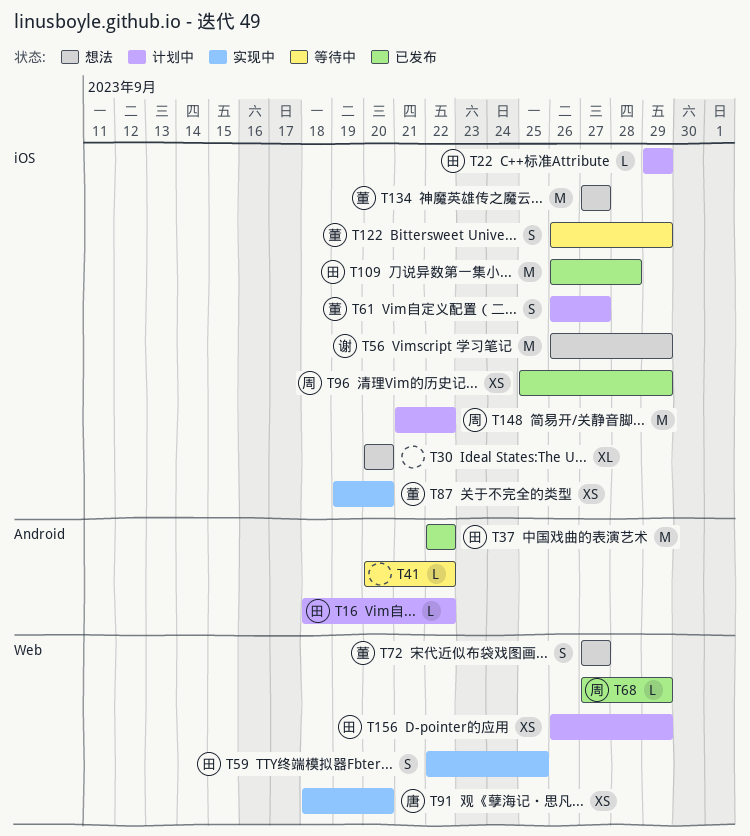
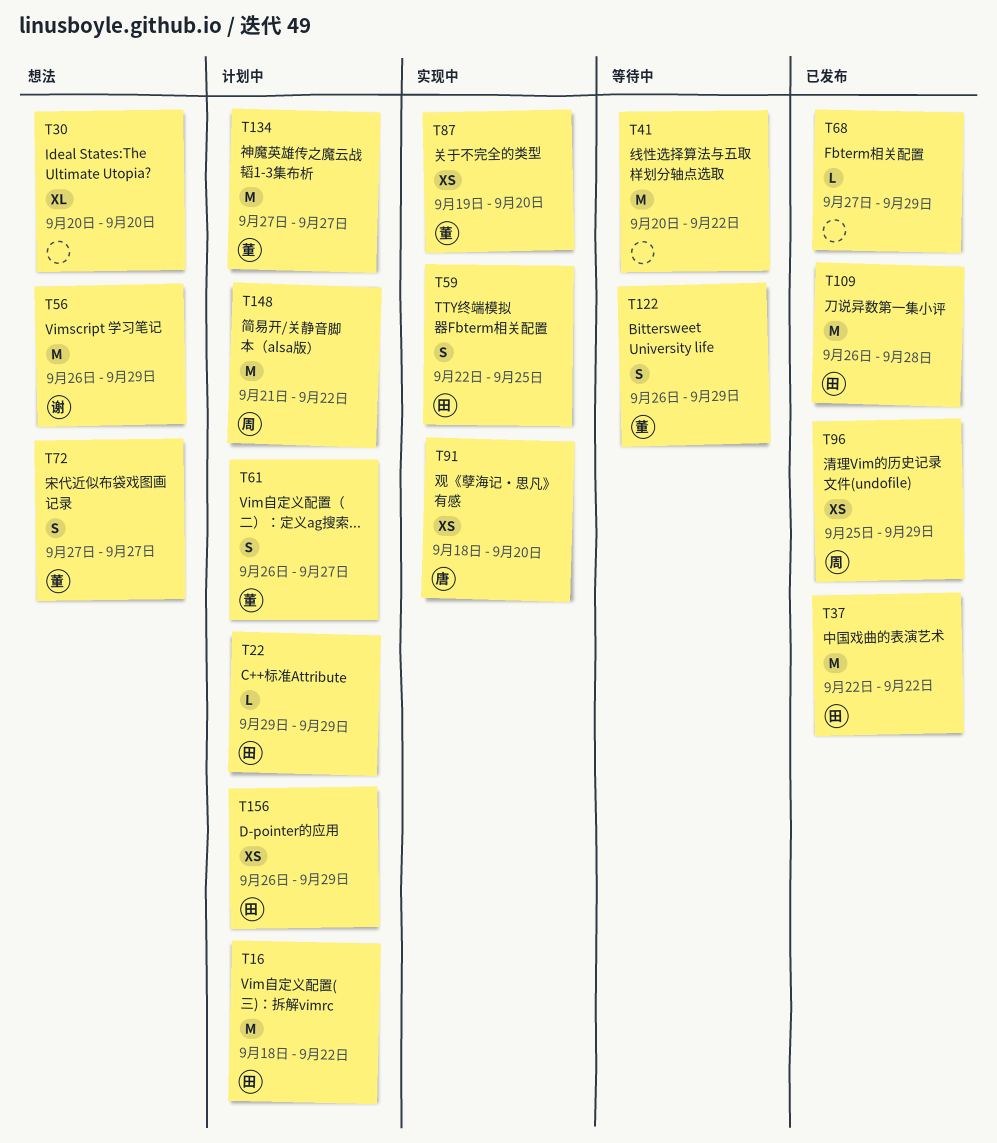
T16, estimate: L -> M
T41, estimate: L -> M
T68, owner: 周 -> none
T134, status: 想法 -> 计划中

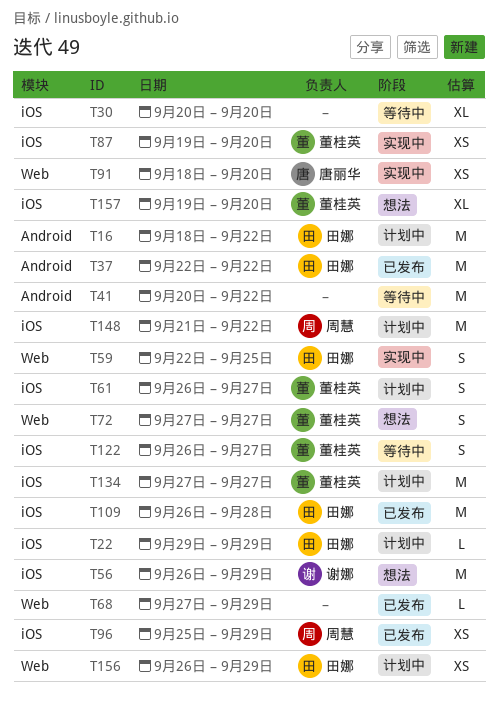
T30, status: 想法 -> 等待中
T122, due: Sep 29 -> Sep 27
T157: none -> present

